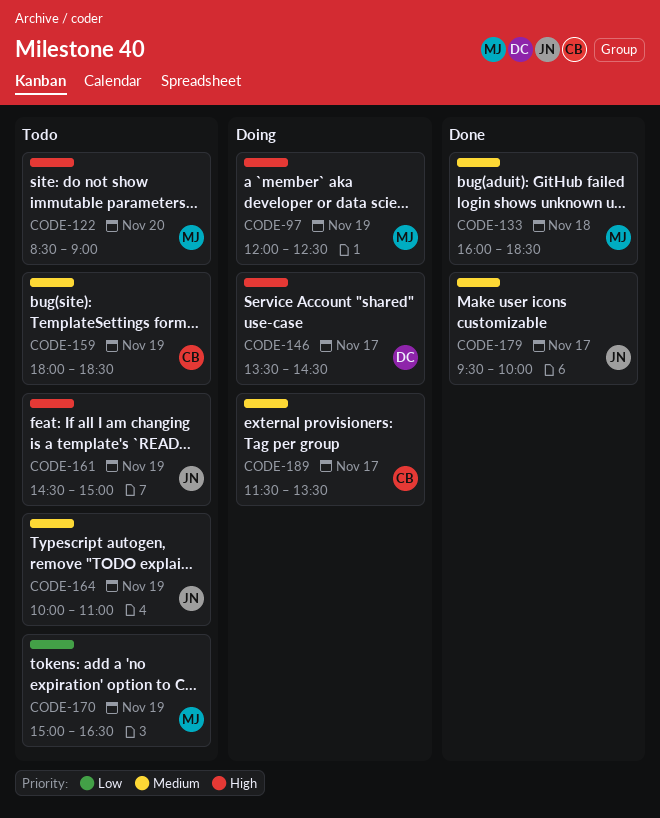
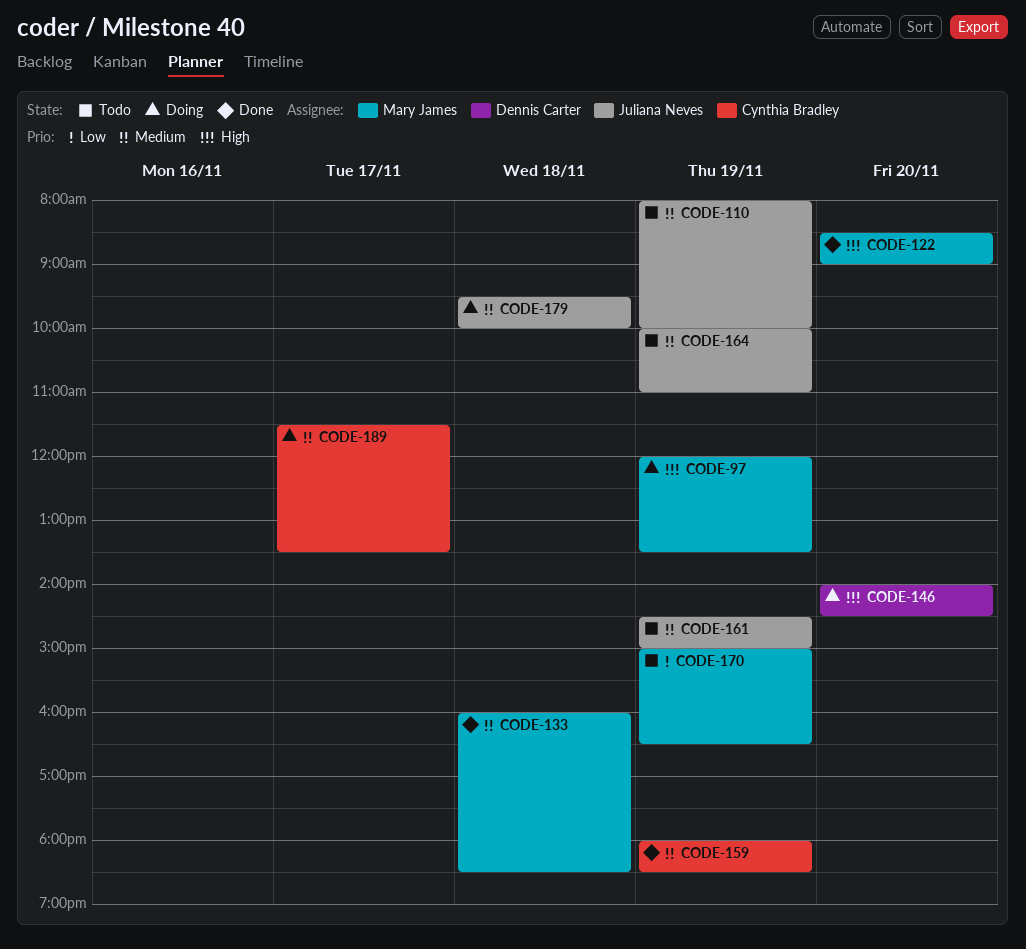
CODE-97, ends: 12:30 -> 13:30
CODE-110: none -> present
CODE-122, status: Todo -> Done
CODE-146, day: Nov 17 -> Nov 20
CODE-146, begins: 13:30 -> 14:00
CODE-159, status: Todo -> Done
CODE-161, priority: High -> Medium
CODE-179, status: Done -> Doing
CODE-179, day: Nov 17 -> Nov 18

